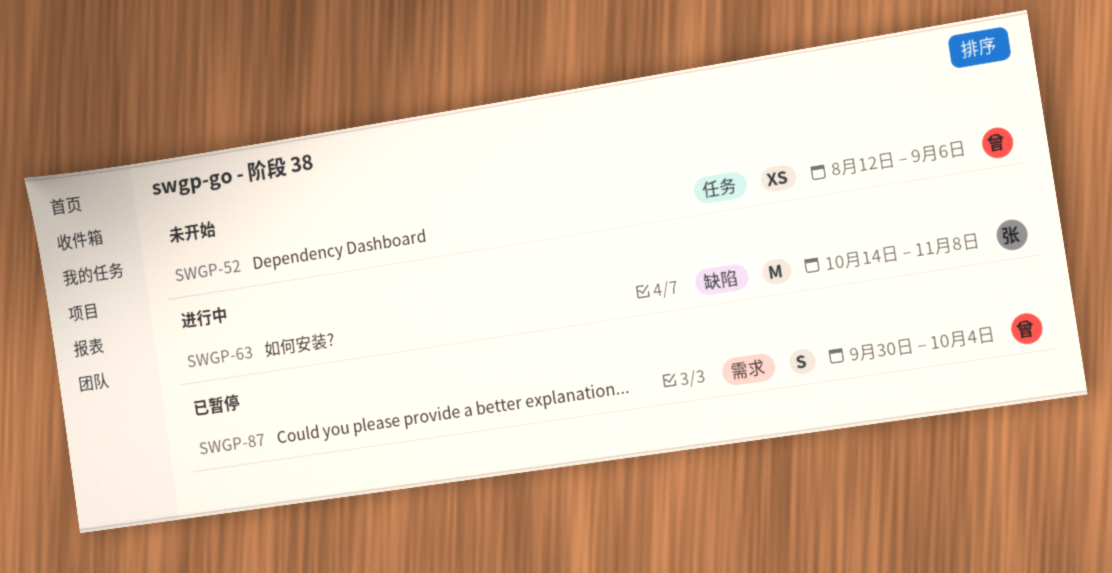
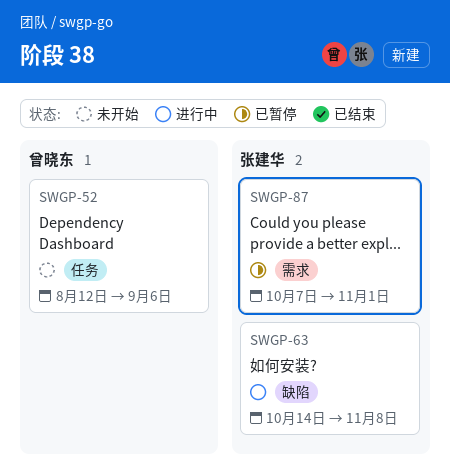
SWGP-87, owner: 曾晓东 -> 张建华
SWGP-87, start: Sep 30 -> Oct 7
SWGP-87, due: Oct 4 -> Nov 1

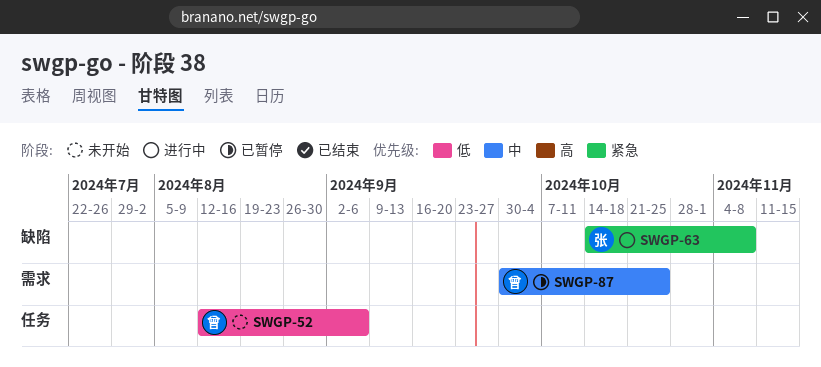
SWGP-87, owner: 张建华 -> 曾晓东
SWGP-87, start: Oct 7 -> Sep 30
SWGP-87, due: Nov 1 -> Oct 25

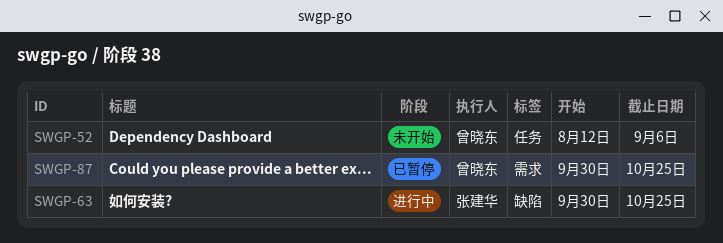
SWGP-63, start: Oct 14 -> Sep 30
SWGP-63, due: Nov 8 -> Oct 25

